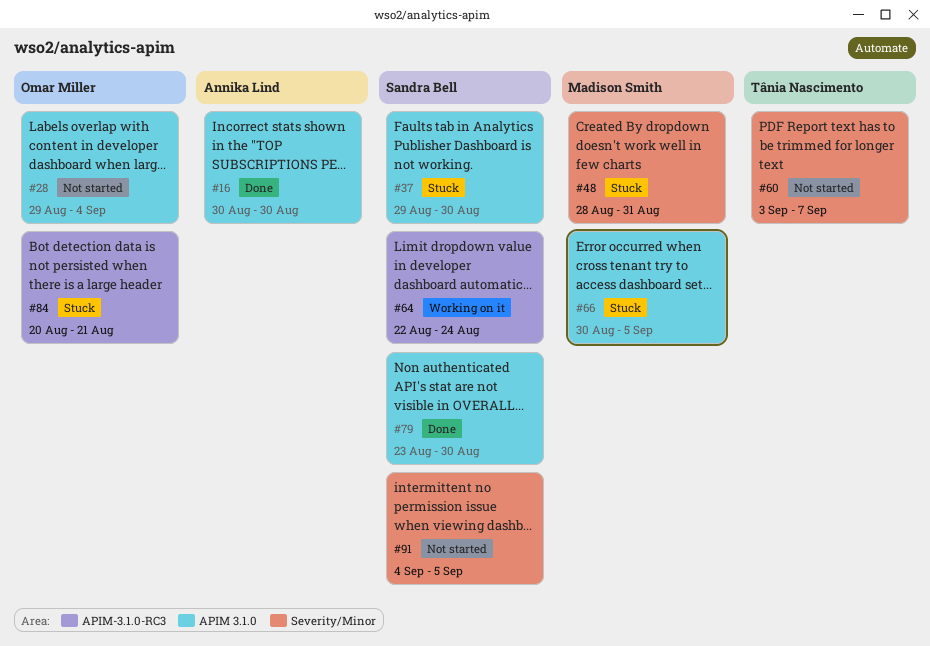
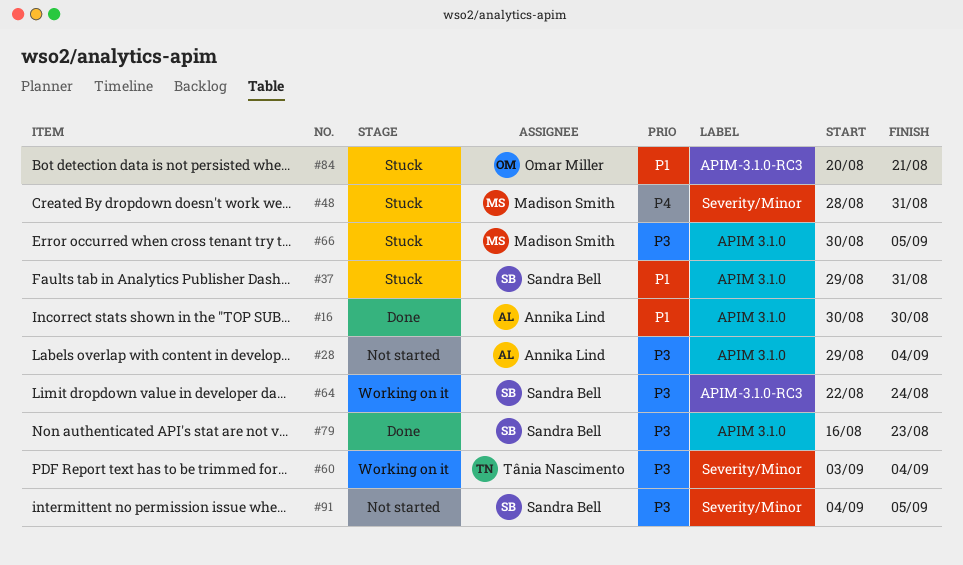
#28, owner: Omar Miller -> Annika Lind
#37, due: Aug 30 -> Aug 31
#60, status: Not started -> Working on it
#60, due: Sep 7 -> Sep 4
#79, start: Aug 23 -> Aug 16
#79, due: Aug 30 -> Aug 23

